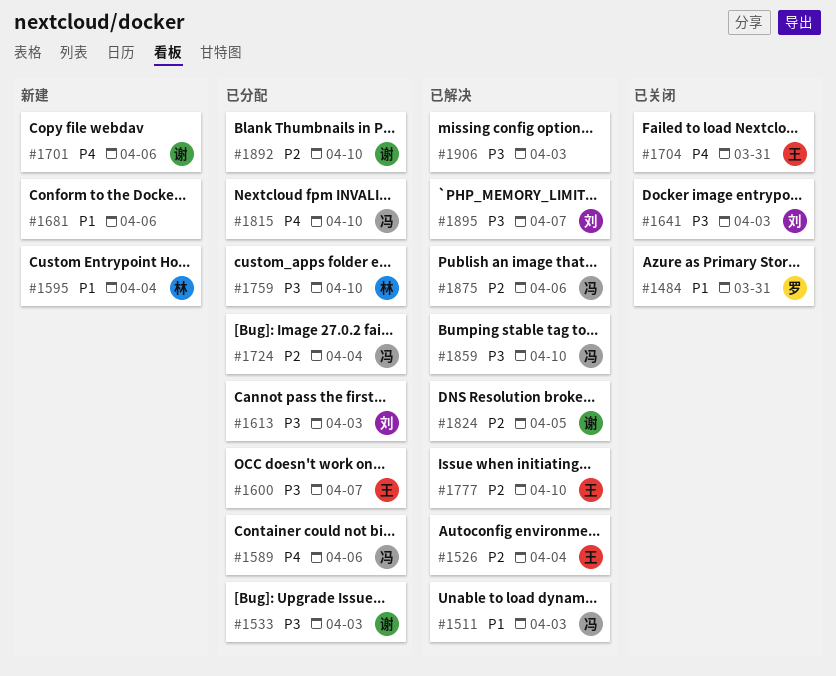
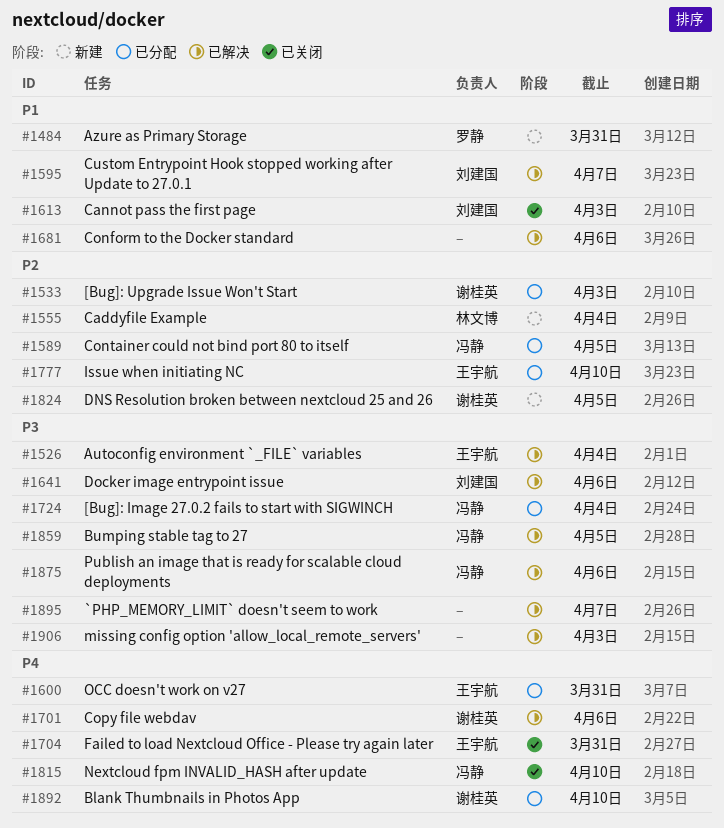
#1484, status: 已关闭 -> 新建
#1511: present -> none
#1526, priority: P2 -> P3
#1533, priority: P3 -> P2
#1555: none -> present
#1589, priority: P4 -> P2
#1589, due: Apr 6 -> Apr 5
#1595, status: 新建 -> 已解决
#1595, owner: 林文博 -> 刘建国
#1595, due: Apr 4 -> Apr 7
#1600, priority: P3 -> P4
#1600, due: Apr 7 -> Mar 31
#1613, status: 已分配 -> 已关闭
#1613, priority: P3 -> P1
#1641, status: 已关闭 -> 已解决
#1641, due: Apr 3 -> Apr 6
#1681, status: 新建 -> 已解决
#1701, status: 新建 -> 已解决
#1724, priority: P2 -> P3
#1759: present -> none
#1777, status: 已解决 -> 已分配
#1815, status: 已分配 -> 已关闭
#1824, status: 已解决 -> 新建
#1859, due: Apr 10 -> Apr 5
#1875, priority: P2 -> P3
#1892, priority: P2 -> P4
#1895, owner: 刘建国 -> none

